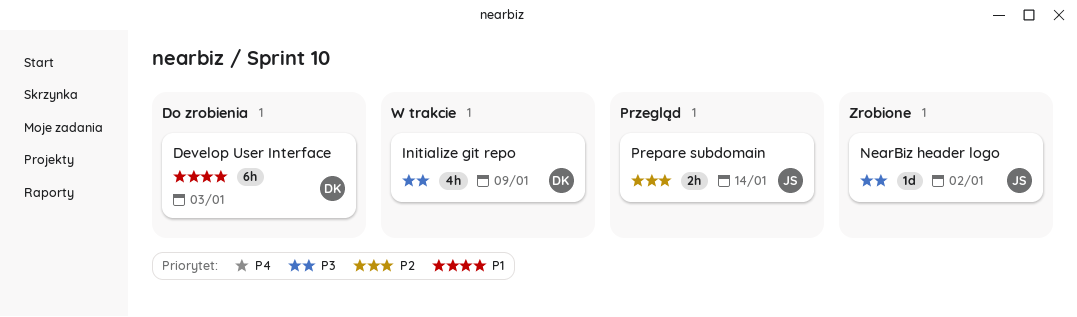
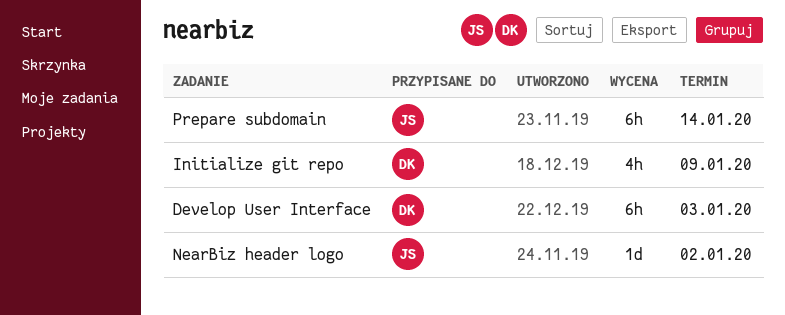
Prepare subdomain, estimate: 2h -> 6h

